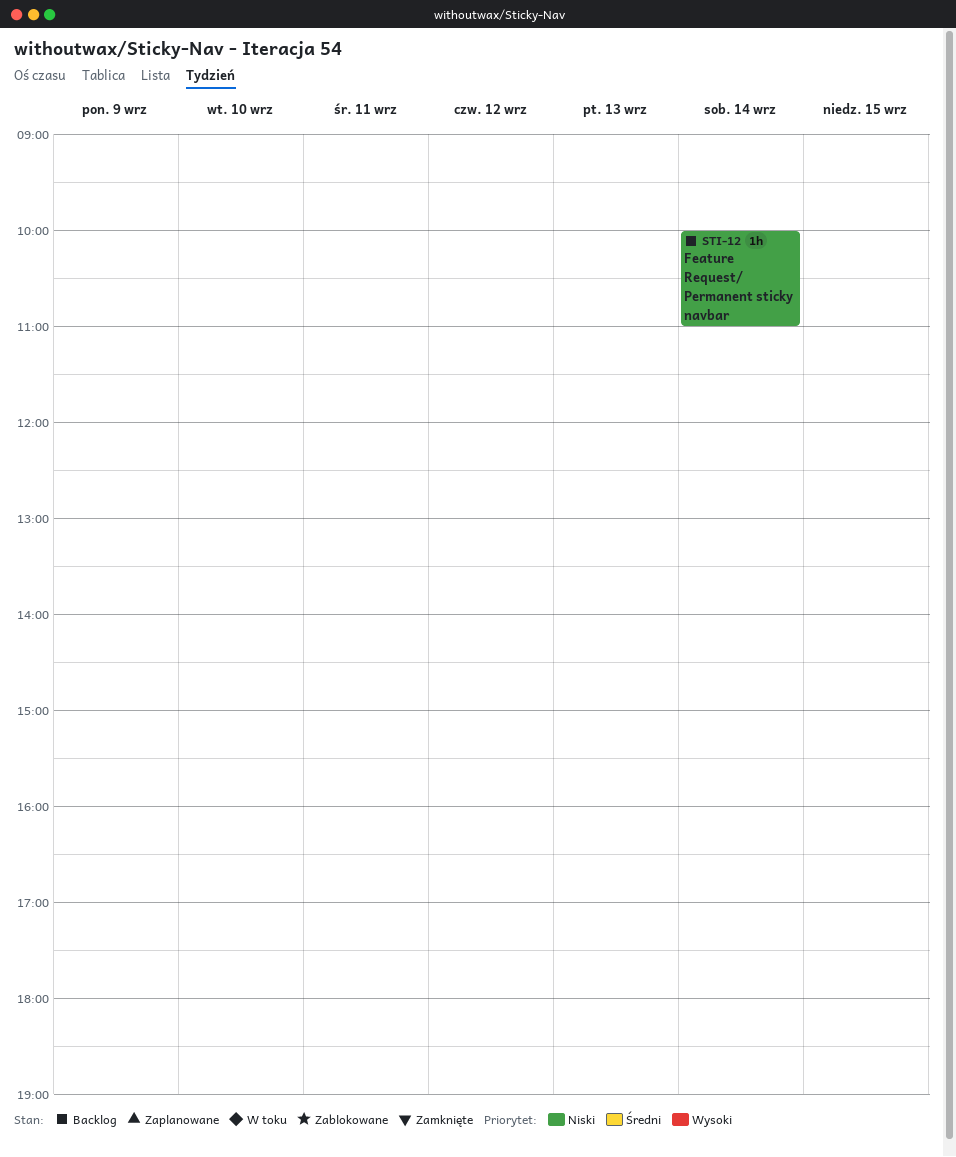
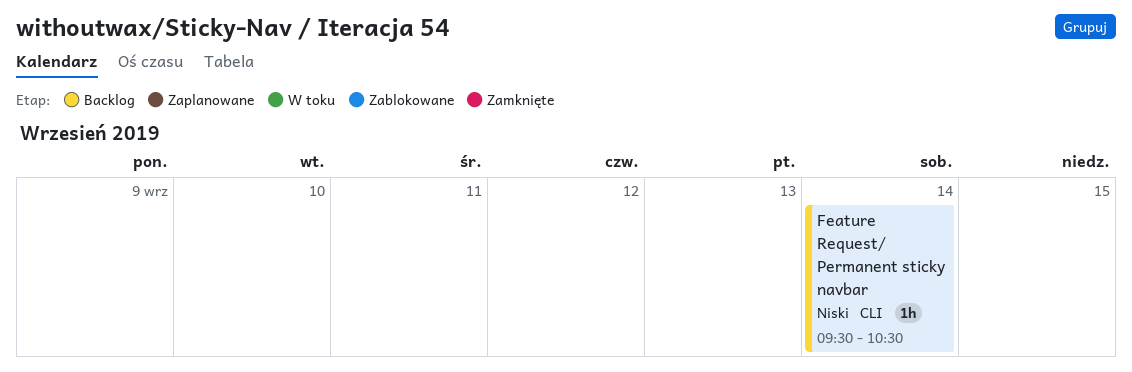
Feature Request/ Permanent sticky navbar, begins: 10:00 -> 09:30
Feature Request/ Permanent sticky navbar, ends: 11:00 -> 10:30

